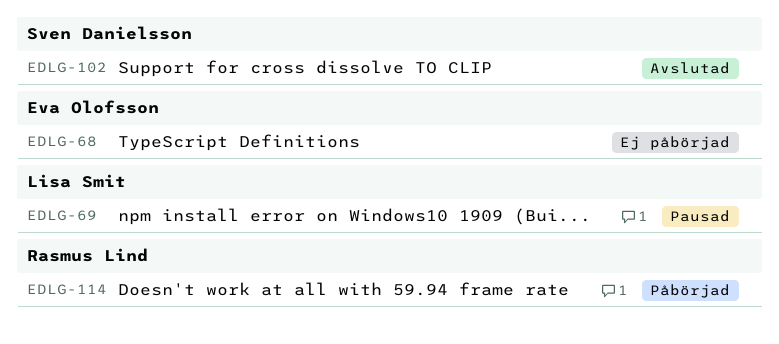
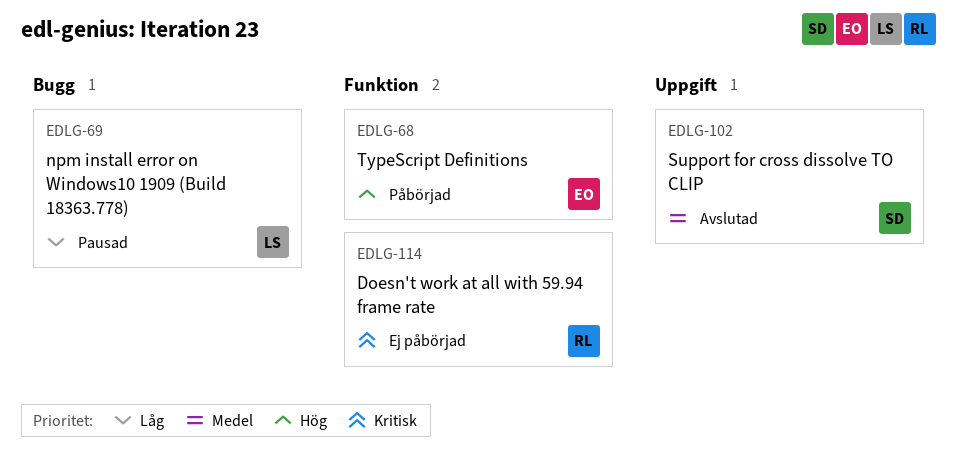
EDLG-68, status: Ej påbörjad -> Påbörjad
EDLG-114, status: Påbörjad -> Ej påbörjad

